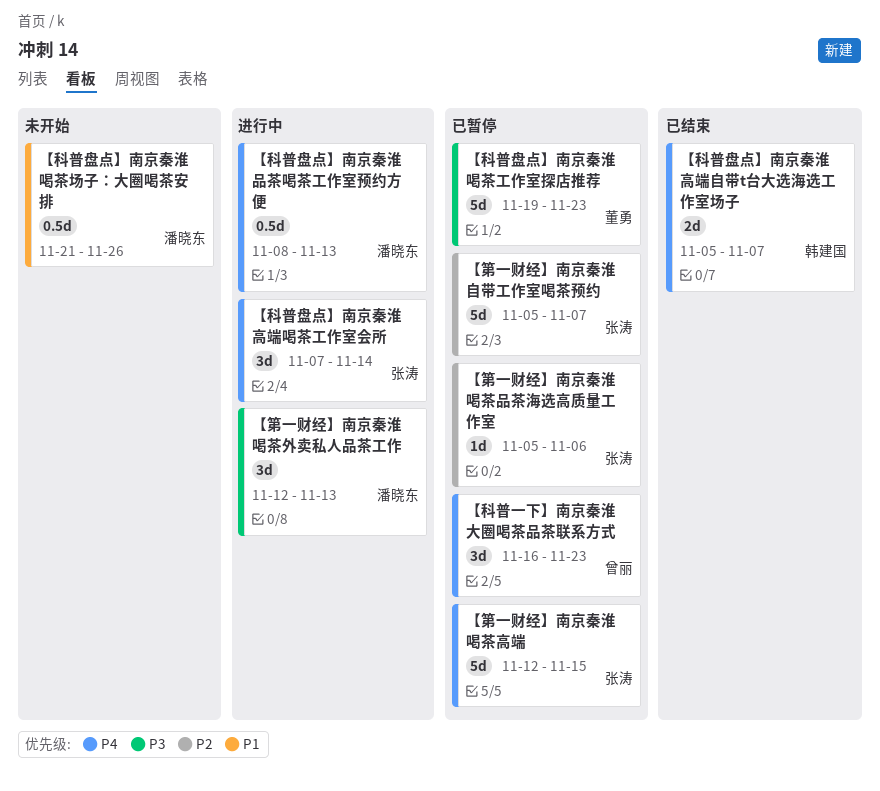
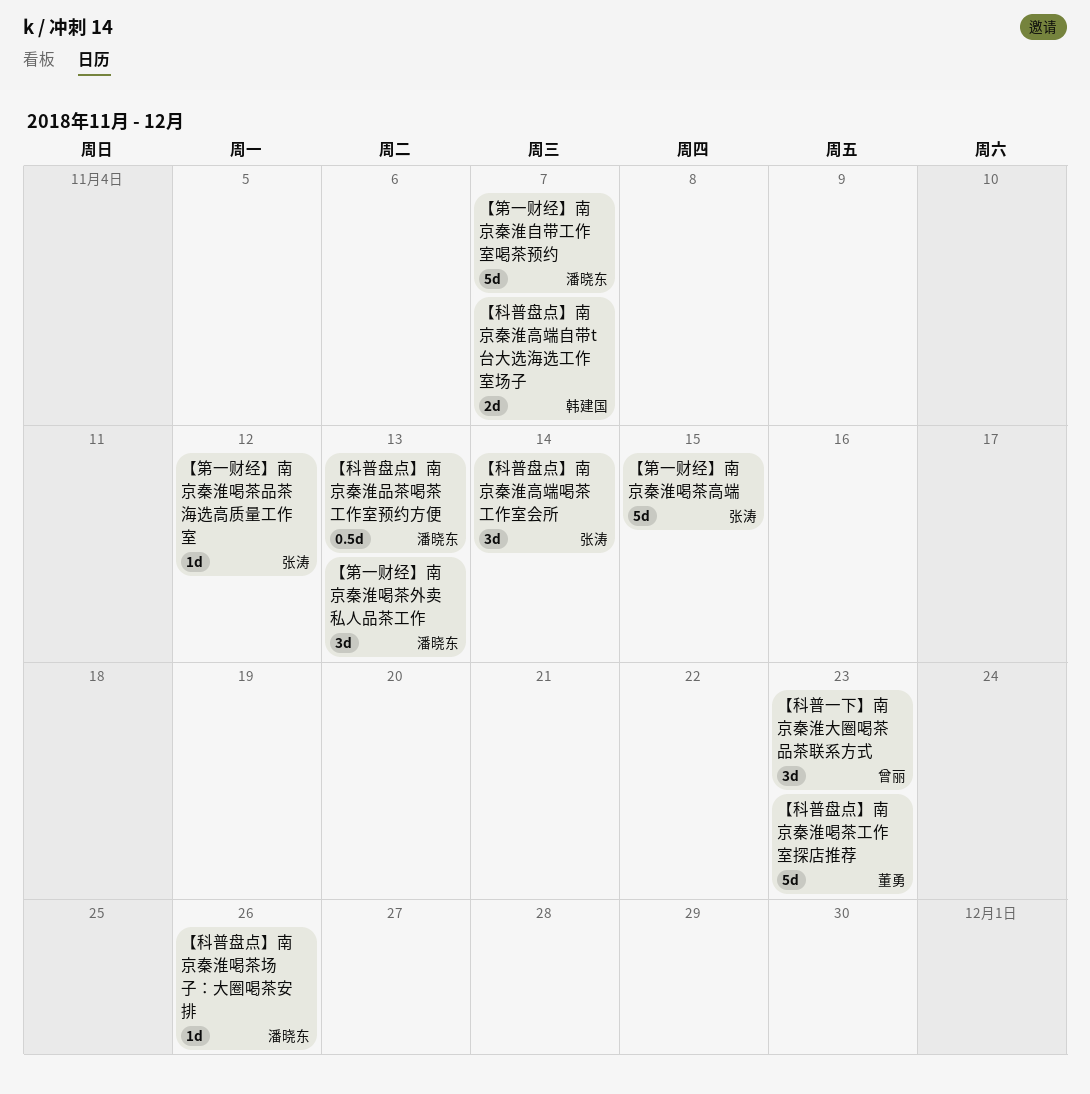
【科普盘点】南京秦淮喝茶场子：大圈喝茶安排, estimate: 0.5d -> 1d
【第一财经】南京秦淮喝茶品茶海选高质量工作室, due: Nov 6 -> Nov 12
【第一财经】南京秦淮自带工作室喝茶预约, owner: 张涛 -> 潘晓东

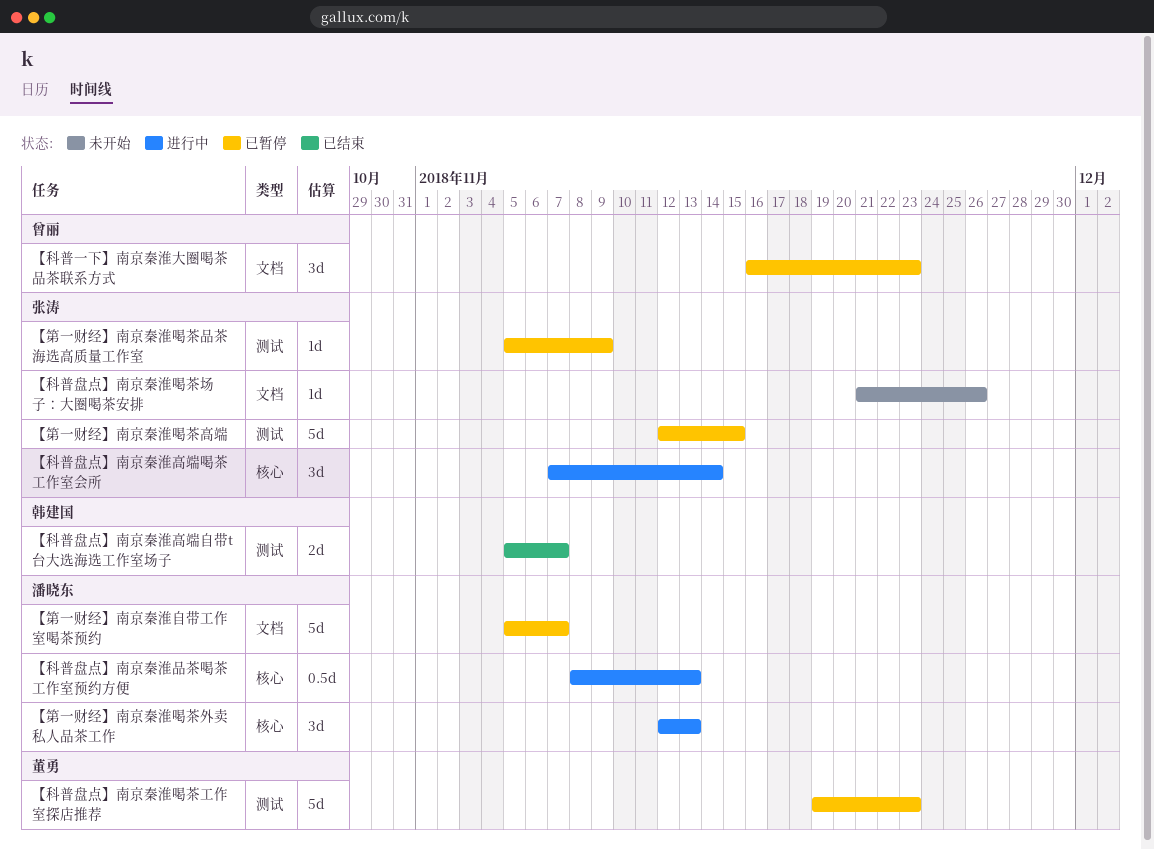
【科普盘点】南京秦淮喝茶场子：大圈喝茶安排, owner: 潘晓东 -> 张涛
【第一财经】南京秦淮喝茶品茶海选高质量工作室, due: Nov 12 -> Nov 9

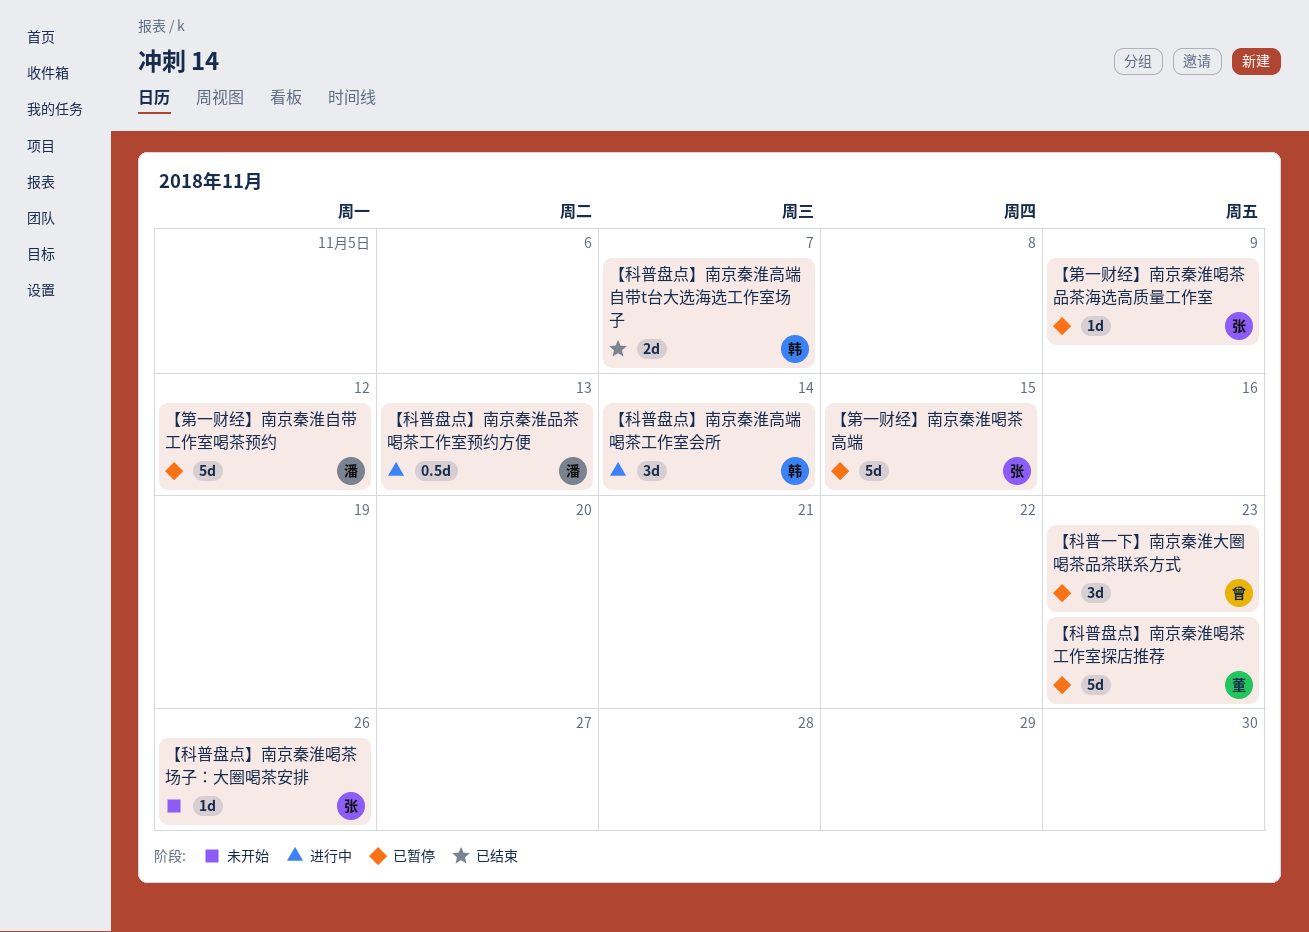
【科普盘点】南京秦淮高端喝茶工作室会所, owner: 张涛 -> 韩建国
【第一财经】南京秦淮喝茶外卖私人品茶工作: present -> none
【第一财经】南京秦淮自带工作室喝茶预约, due: Nov 7 -> Nov 12

